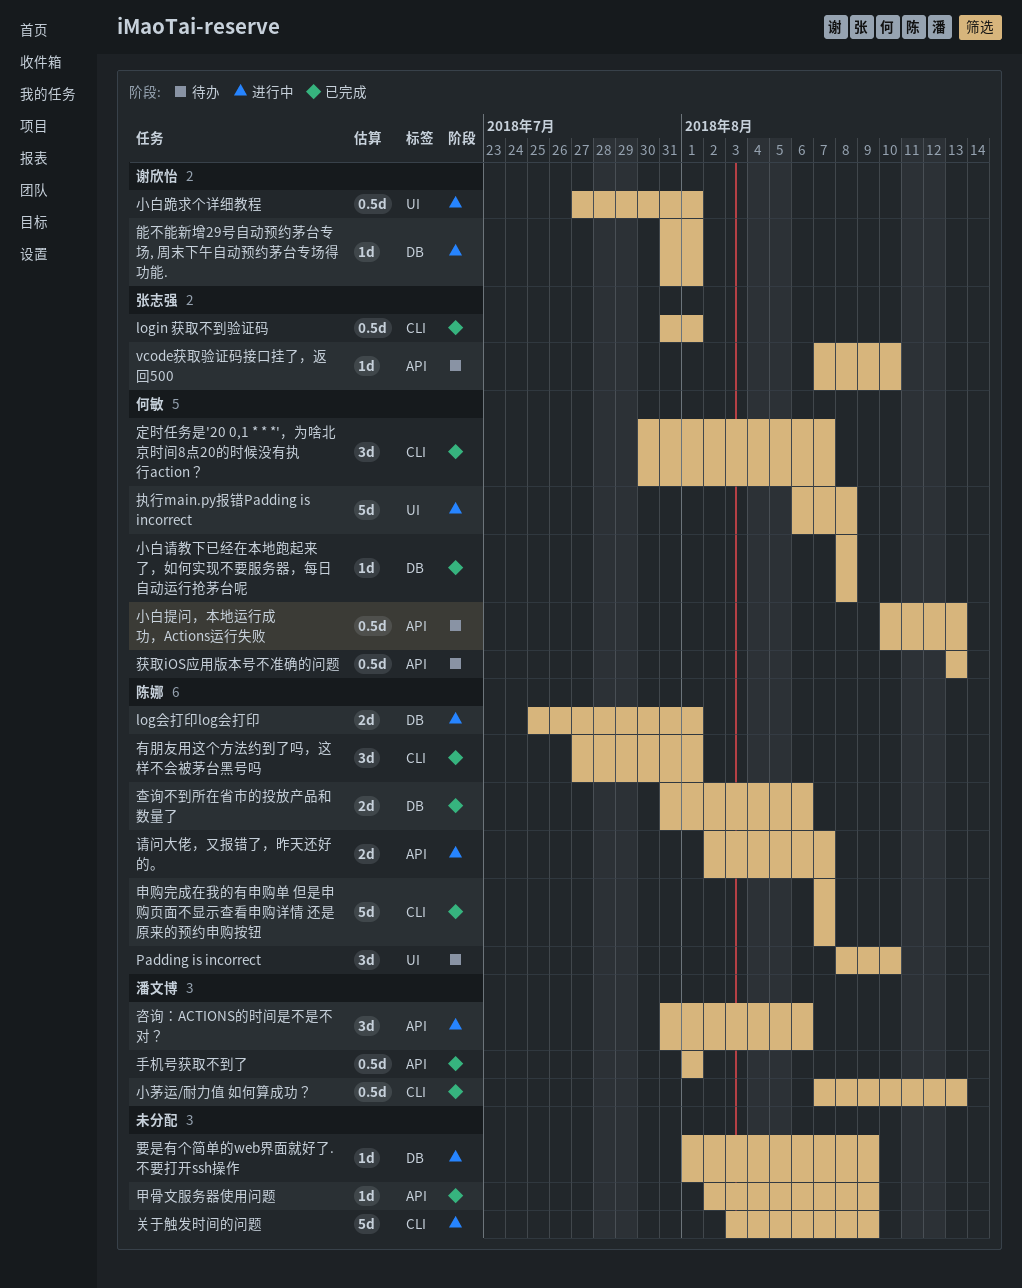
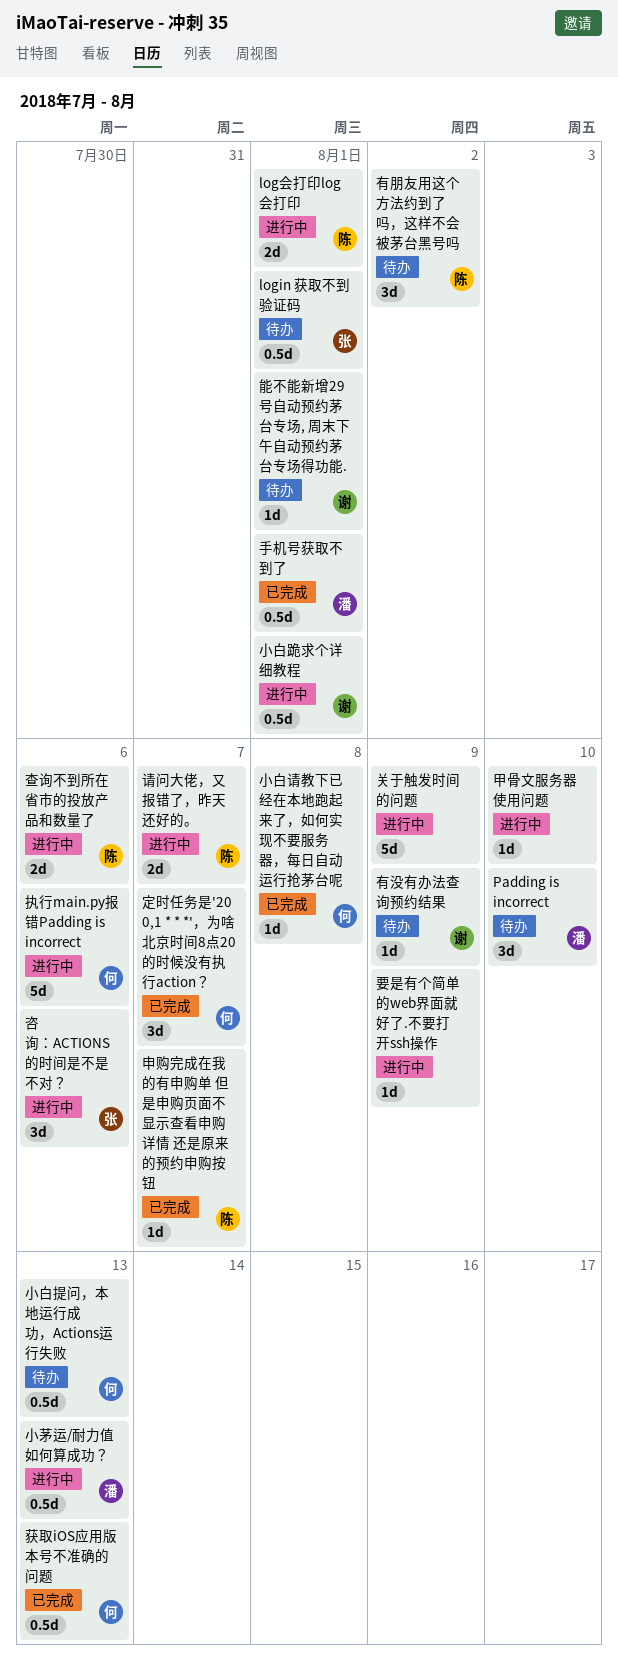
login 获取不到验证码, status: 已完成 -> 待办
Padding is incorrect, owner: 陈娜 -> 潘文博
vcode获取验证码接口挂了，返回500: present -> none
咨询：ACTIONS的时间是不是不对？, owner: 潘文博 -> 张志强
小茅运/耐力值 如何算成功？, status: 已完成 -> 进行中
执行main.py报错Padding is incorrect, due: Aug 8 -> Aug 6
有朋友用这个方法约到了吗，这样不会被茅台黑号吗, status: 已完成 -> 待办
有朋友用这个方法约到了吗，这样不会被茅台黑号吗, due: Aug 1 -> Aug 2
有没有办法查询预约结果: none -> present
查询不到所在省市的投放产品和数量了, status: 已完成 -> 进行中
甲骨文服务器使用问题, status: 已完成 -> 进行中
甲骨文服务器使用问题, due: Aug 9 -> Aug 10
申购完成在我的有申购单 但是申购页面不显示查看申购详情 还是原来的预约申购按钮, estimate: 5d -> 1d
能不能新增29号自动预约茅台专场, 周末下午自动预约茅台专场得功能., status: 进行中 -> 待办
获取iOS应用版本号不准确的问题, status: 待办 -> 已完成

